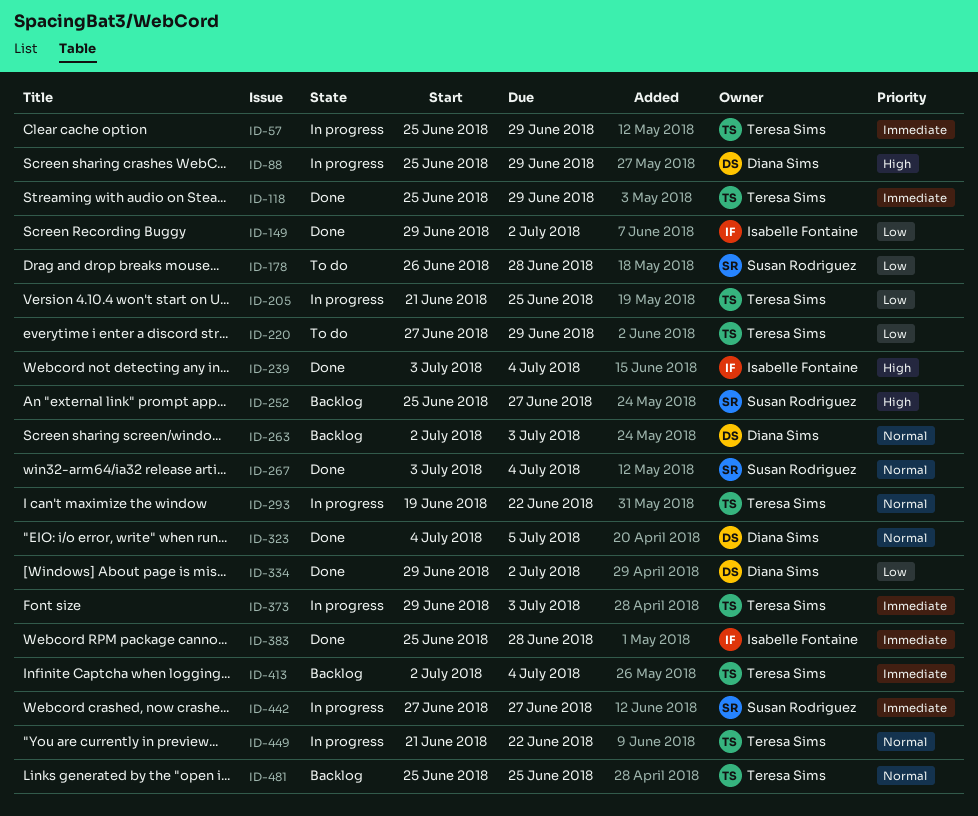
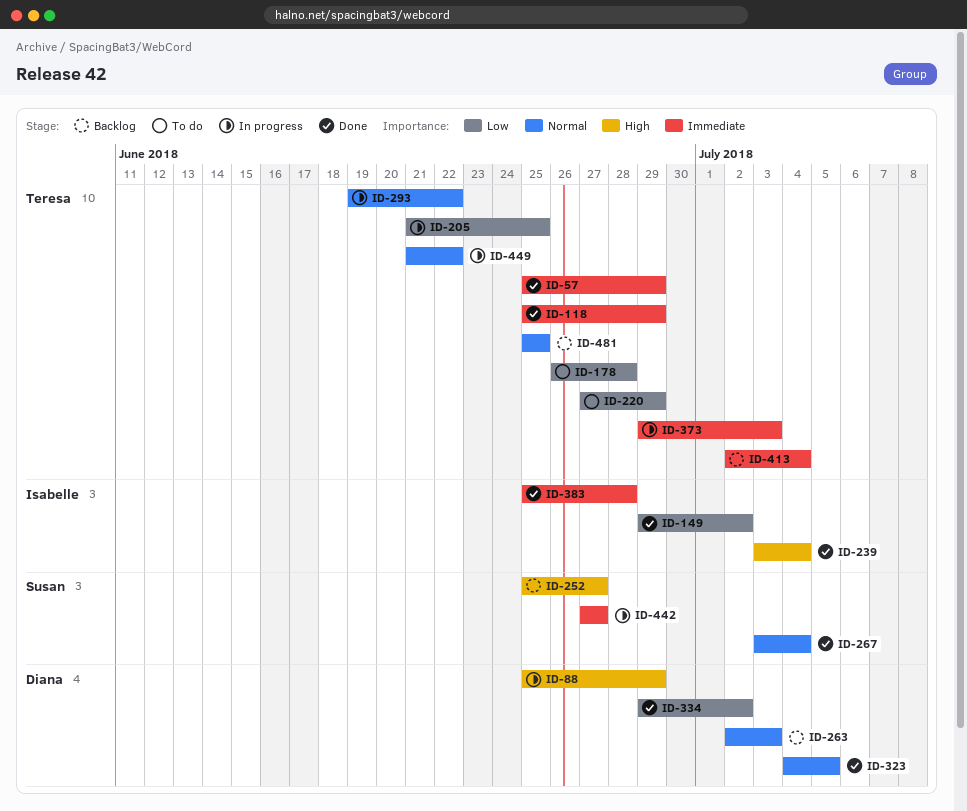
ID-57, status: In progress -> Done
ID-178, owner: Susan Rodriguez -> Teresa Sims

